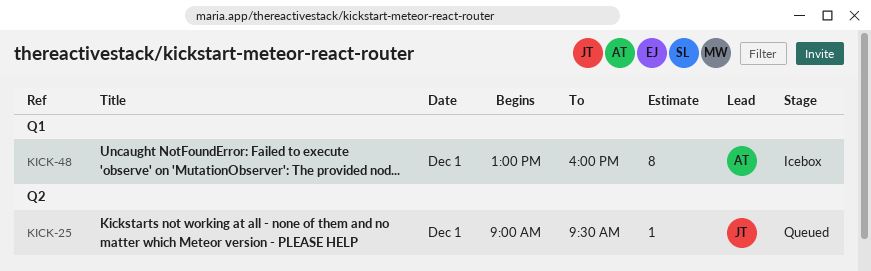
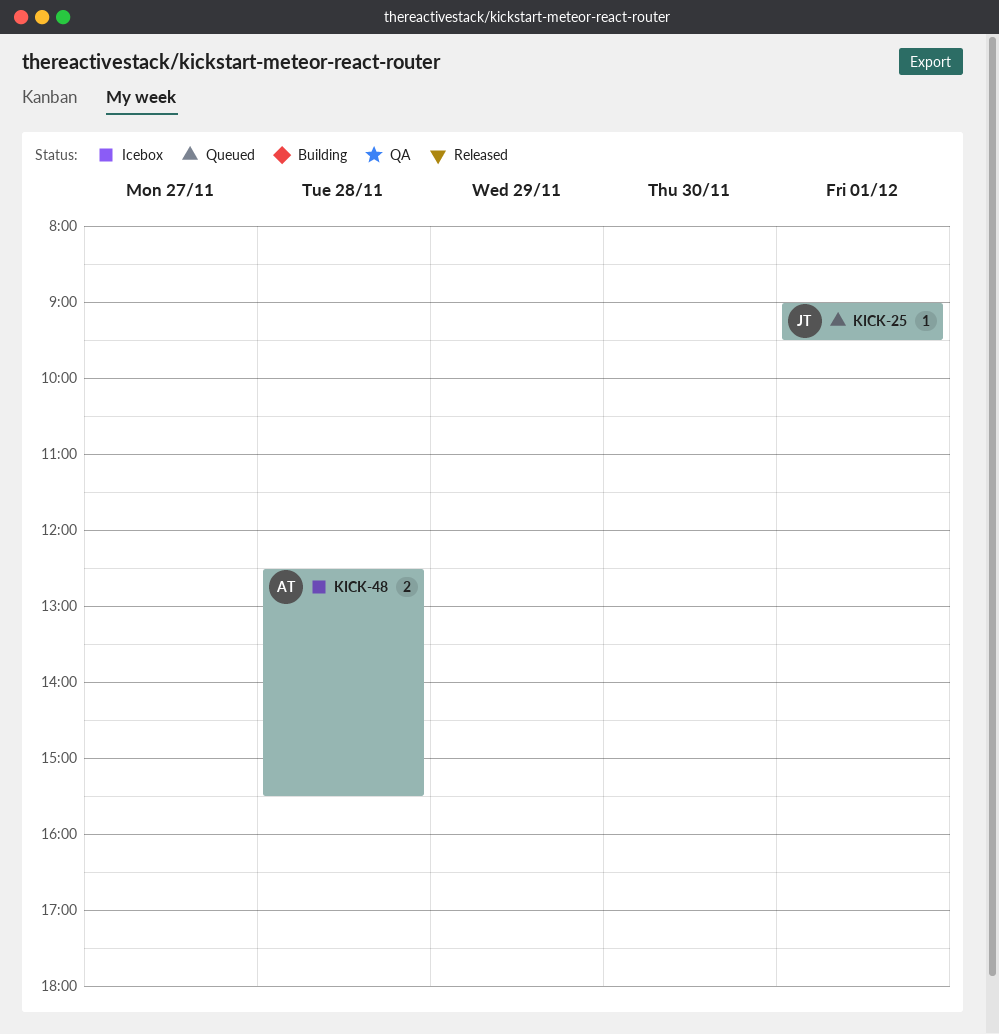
KICK-48, estimate: 8 -> 2
KICK-48, day: Dec 1 -> Nov 28
KICK-48, begins: 13:00 -> 12:30
KICK-48, ends: 16:00 -> 15:30

